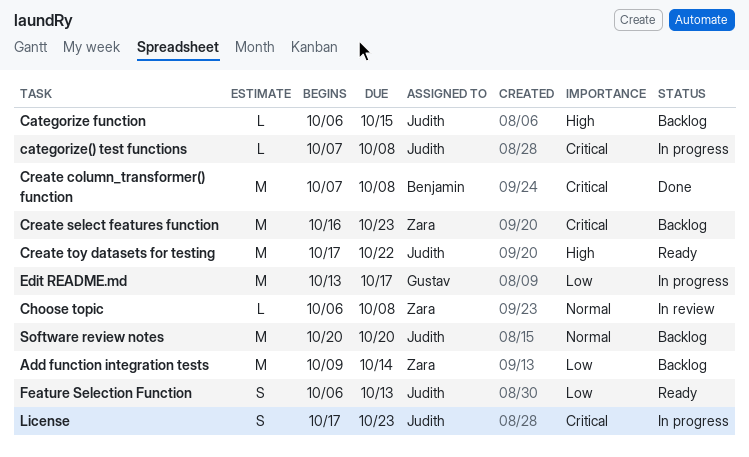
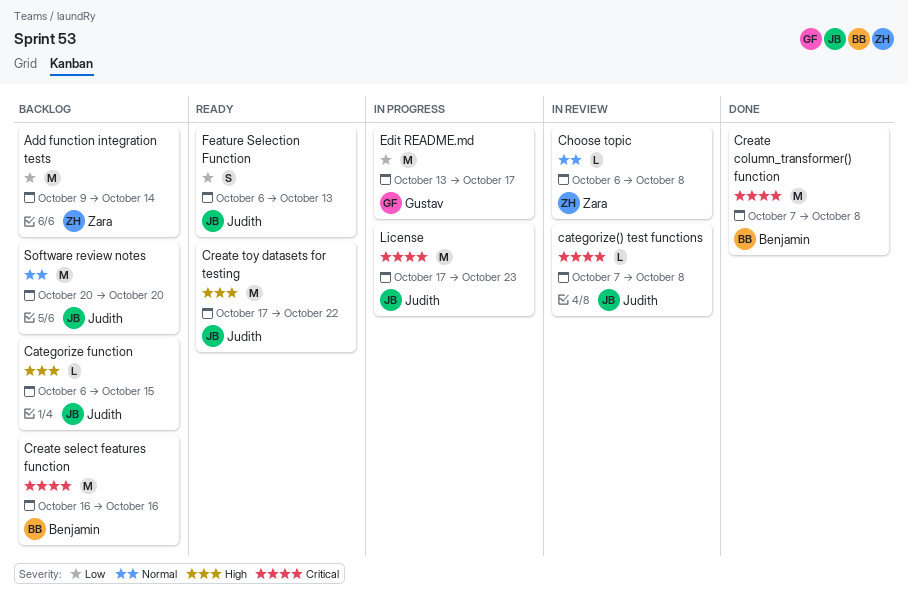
categorize() test functions, status: In progress -> In review
Create select features function, owner: Zara -> Benjamin
Create select features function, due: Oct 23 -> Oct 16
License, estimate: S -> M

